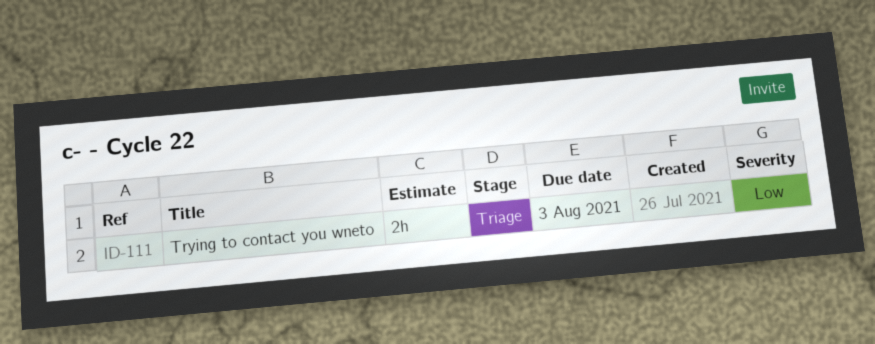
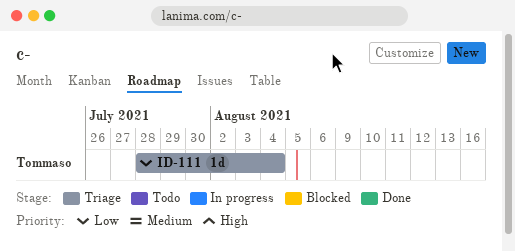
ID-111, estimate: 2h -> 1d
ID-111, due: Aug 3 -> Aug 4

